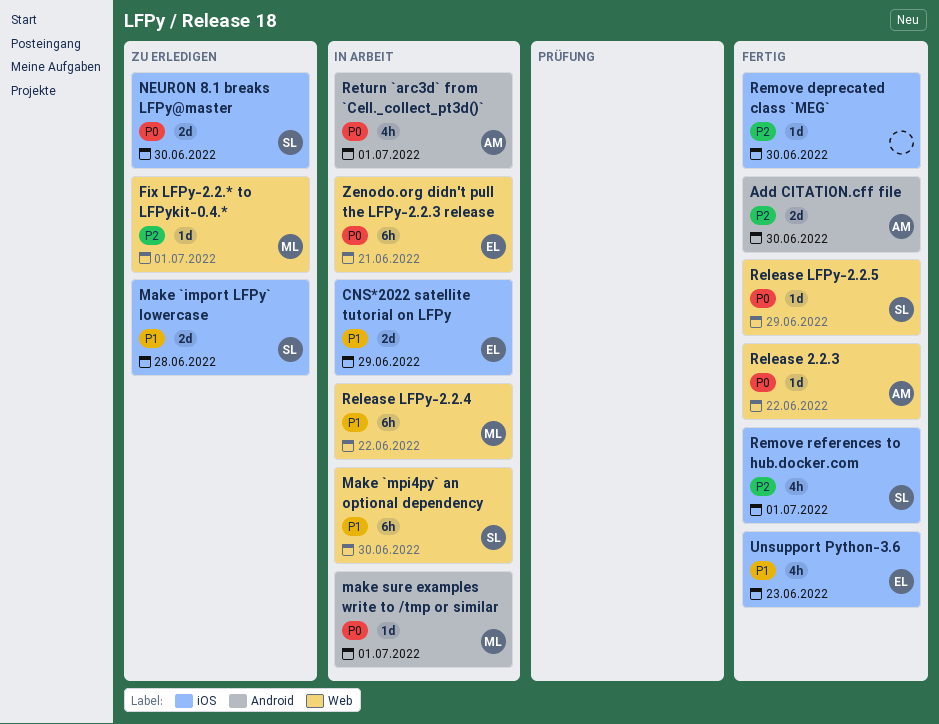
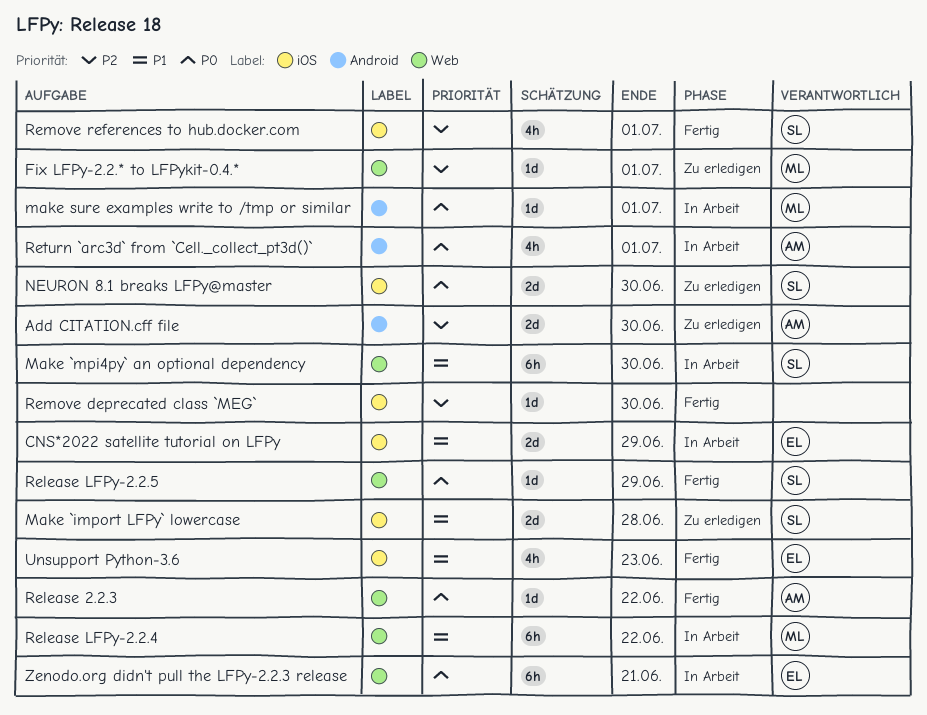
Add CITATION.cff file, status: Fertig -> Zu erledigen

